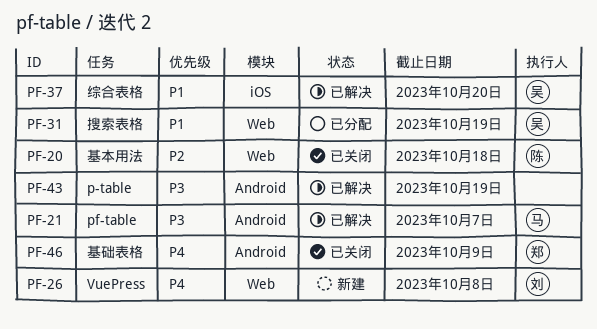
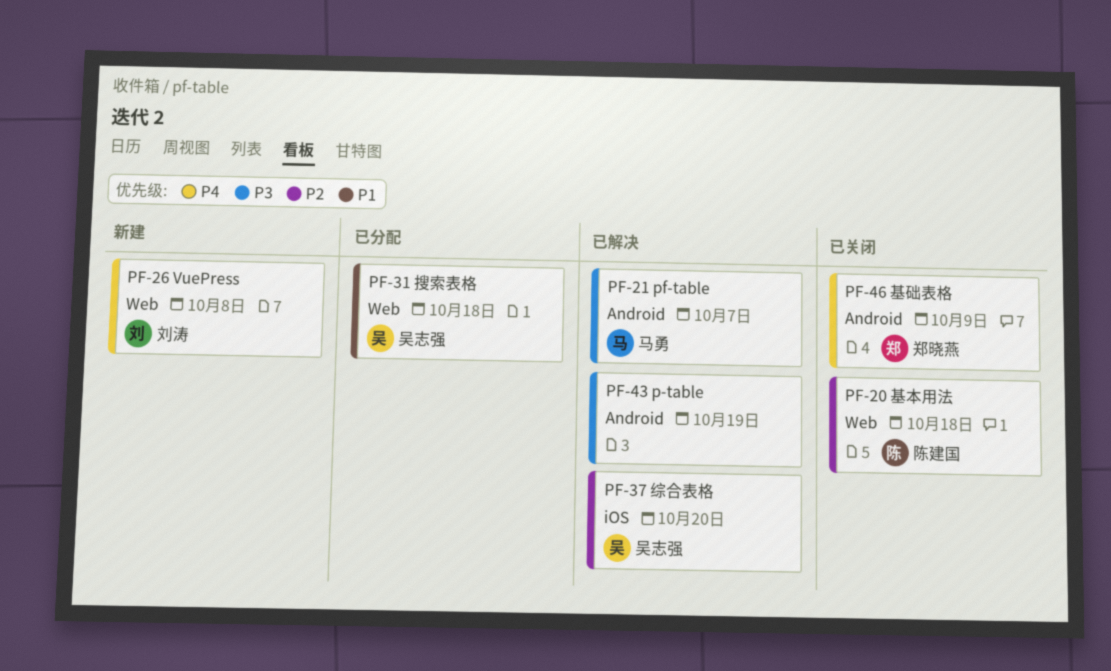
PF-31, due: Oct 19 -> Oct 18
PF-37, priority: P1 -> P2

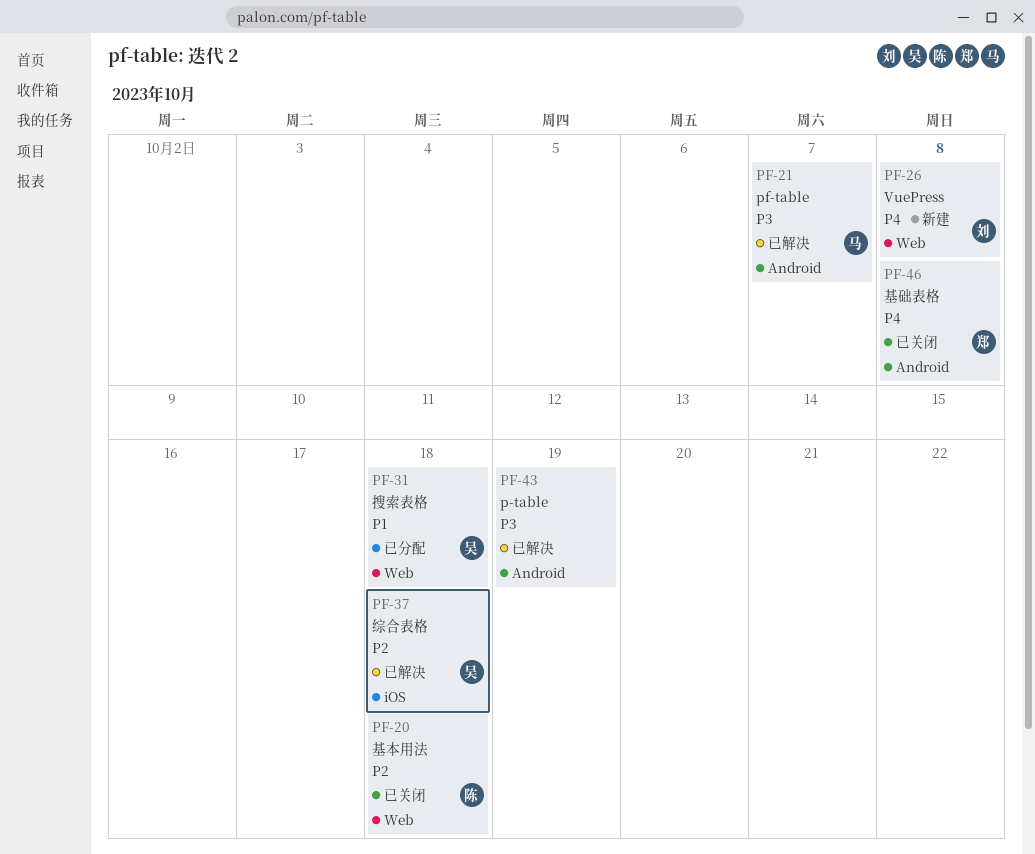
PF-37, due: Oct 20 -> Oct 18
PF-46, due: Oct 9 -> Oct 8

